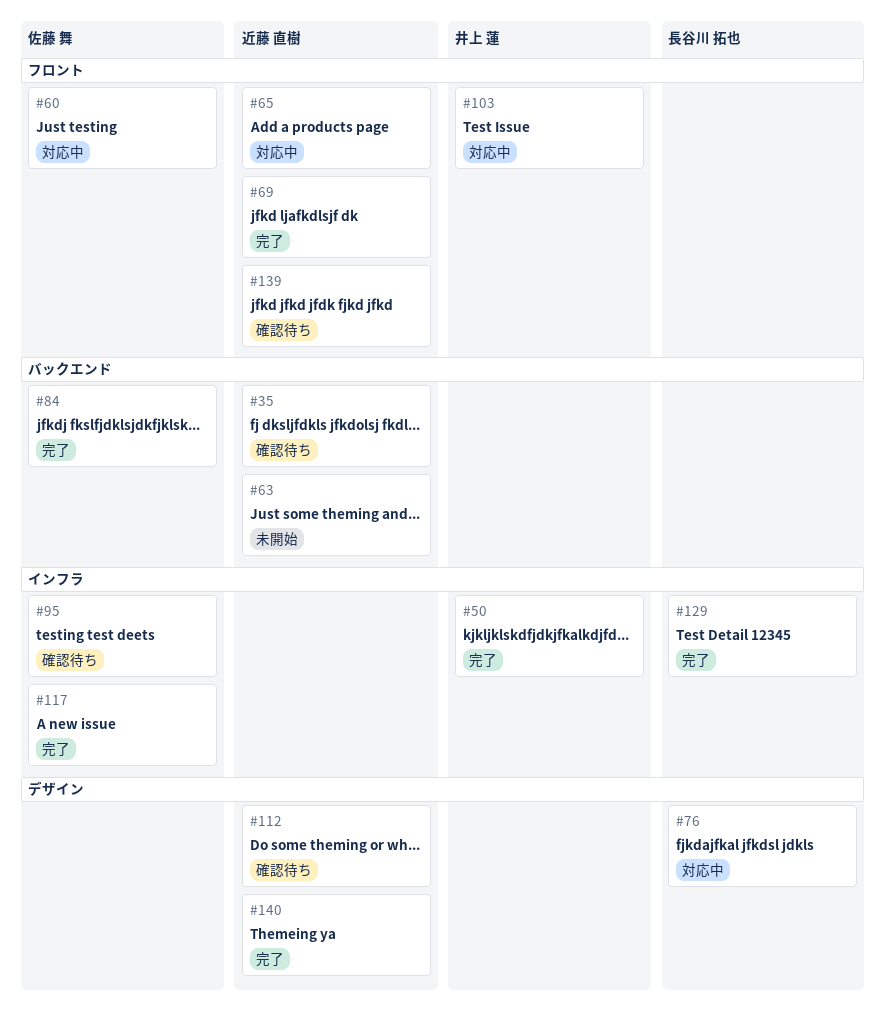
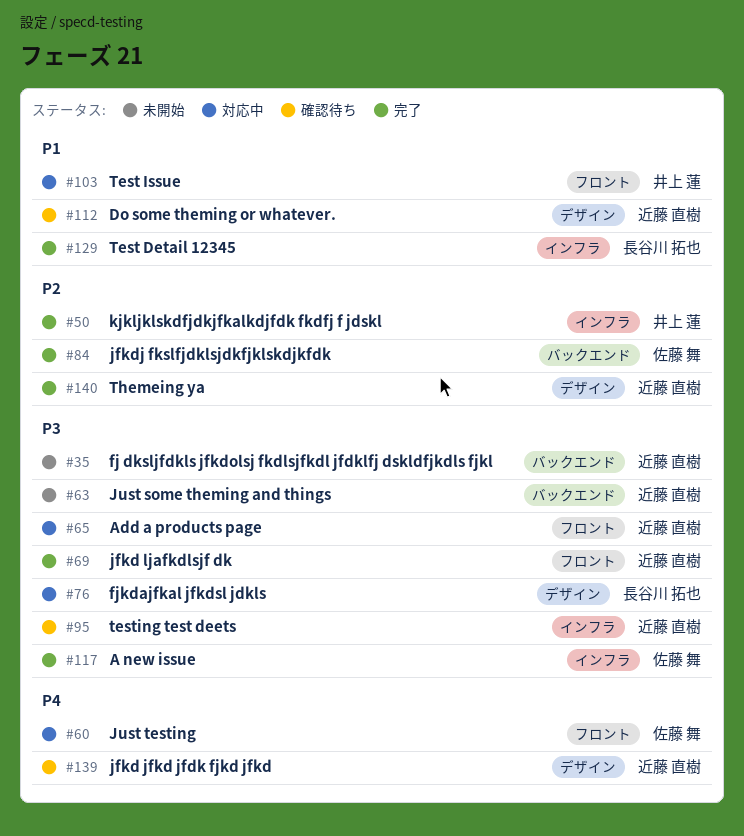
#35, status: 確認待ち -> 未開始
#95, owner: 佐藤 舞 -> 近藤 直樹
#139, label: フロント -> デザイン

